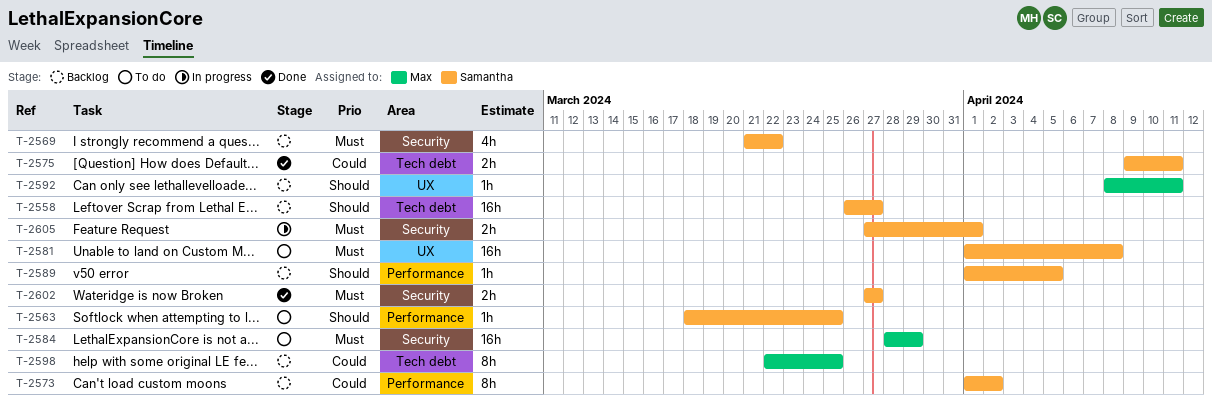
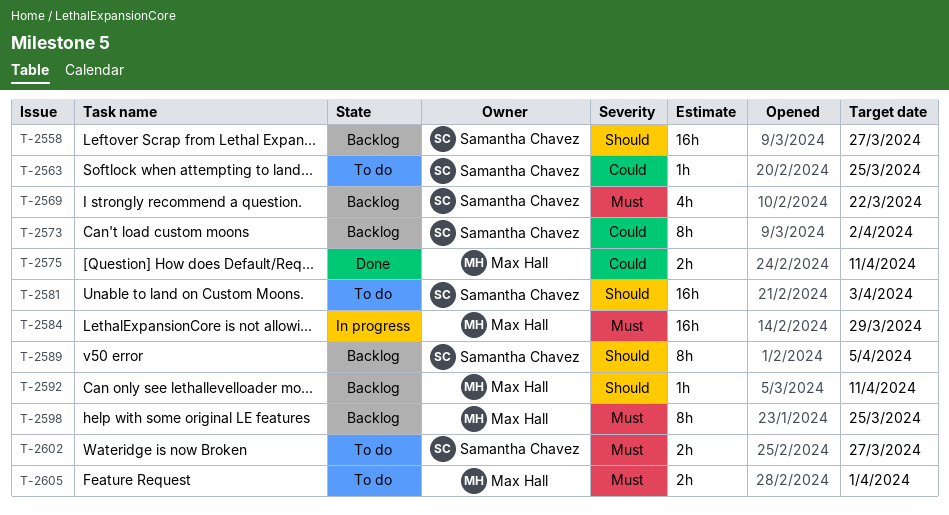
T-2563, priority: Should -> Could
T-2575, owner: Samantha Chavez -> Max Hall
T-2581, priority: Must -> Should
T-2581, due: Apr 8 -> Apr 3
T-2584, status: To do -> In progress
T-2589, estimate: 1h -> 8h
T-2598, priority: Could -> Must
T-2602, status: Done -> To do
T-2605, status: In progress -> To do
T-2605, owner: Samantha Chavez -> Max Hall

